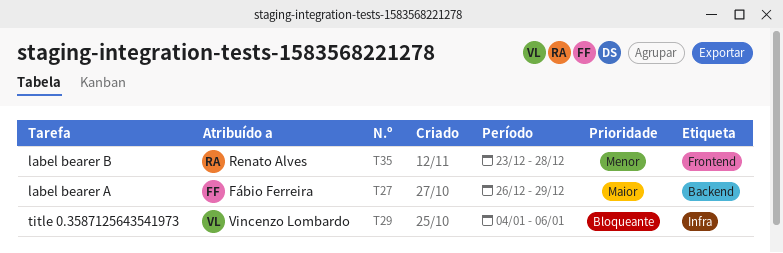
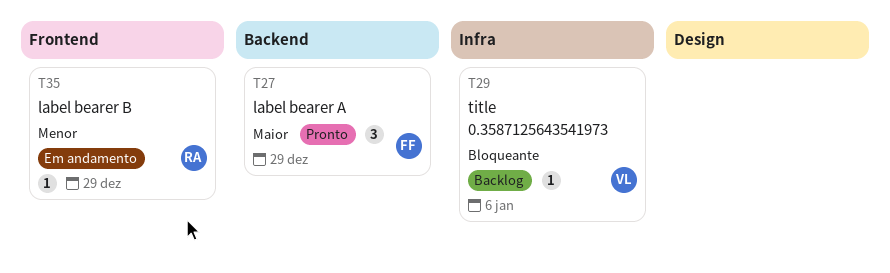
T35, due: Dec 28 -> Dec 29

